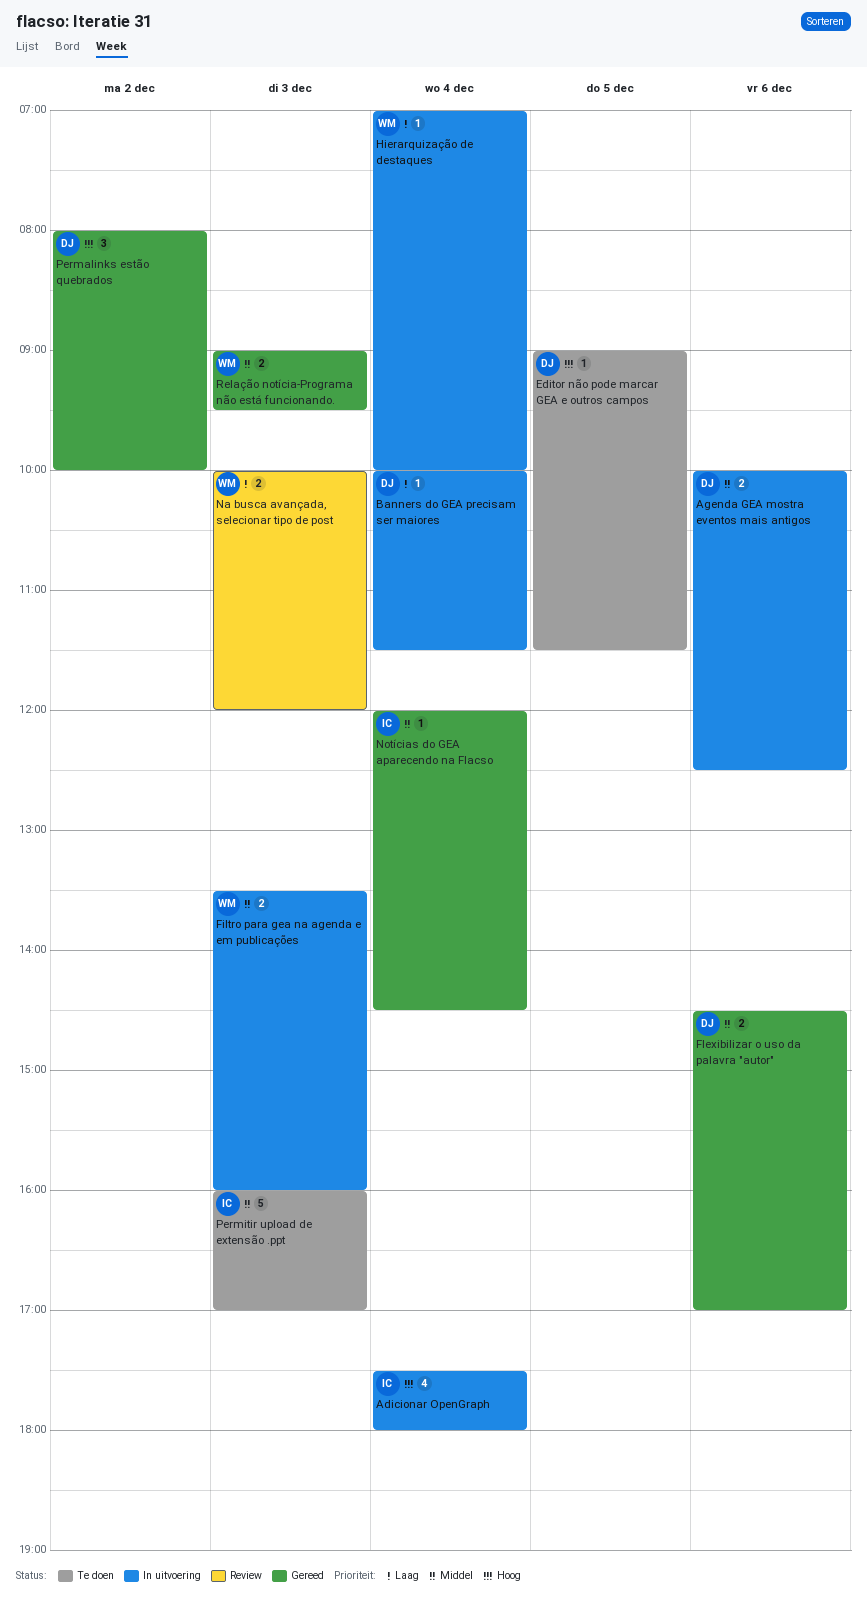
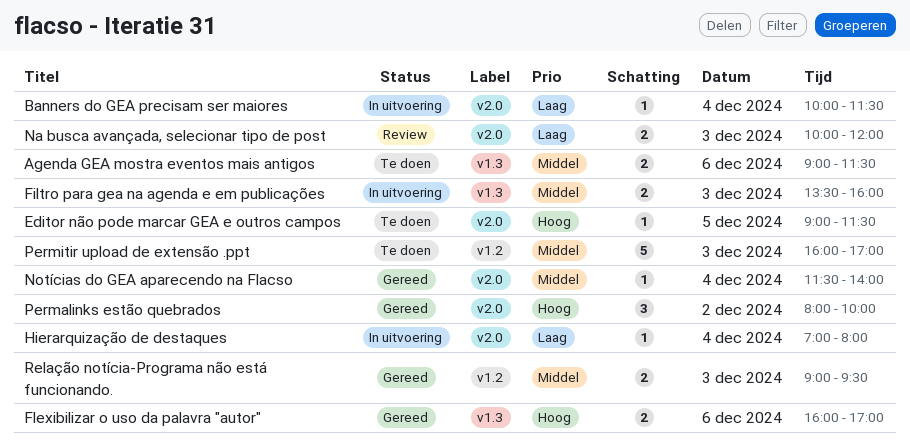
Adicionar OpenGraph: present -> none
Agenda GEA mostra eventos mais antigos, status: In uitvoering -> Te doen
Agenda GEA mostra eventos mais antigos, begins: 10:00 -> 09:00
Agenda GEA mostra eventos mais antigos, ends: 12:30 -> 11:30
Flexibilizar o uso da palavra "autor", priority: Middel -> Hoog
Flexibilizar o uso da palavra "autor", begins: 14:30 -> 16:00
Hierarquização de destaques, ends: 10:00 -> 08:00
Notícias do GEA aparecendo na Flacso, begins: 12:00 -> 11:30
Notícias do GEA aparecendo na Flacso, ends: 14:30 -> 14:00

